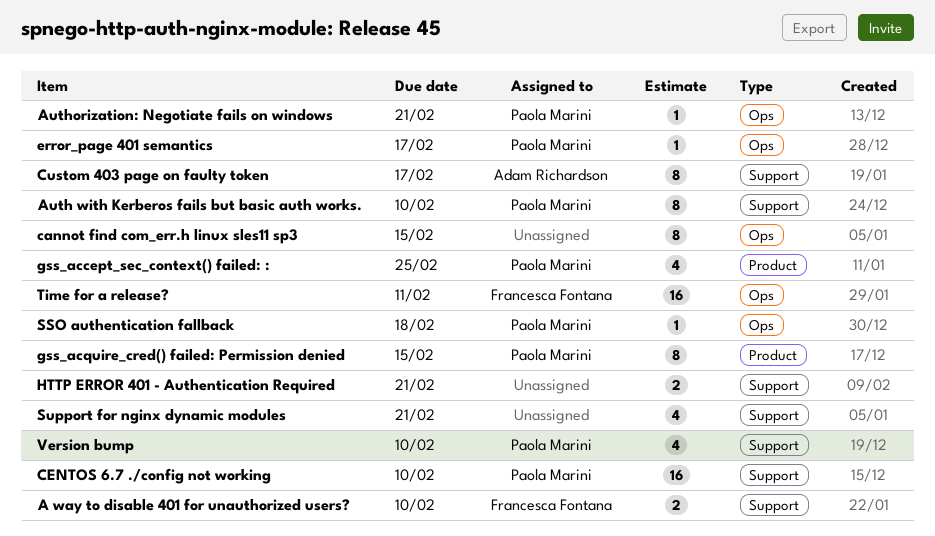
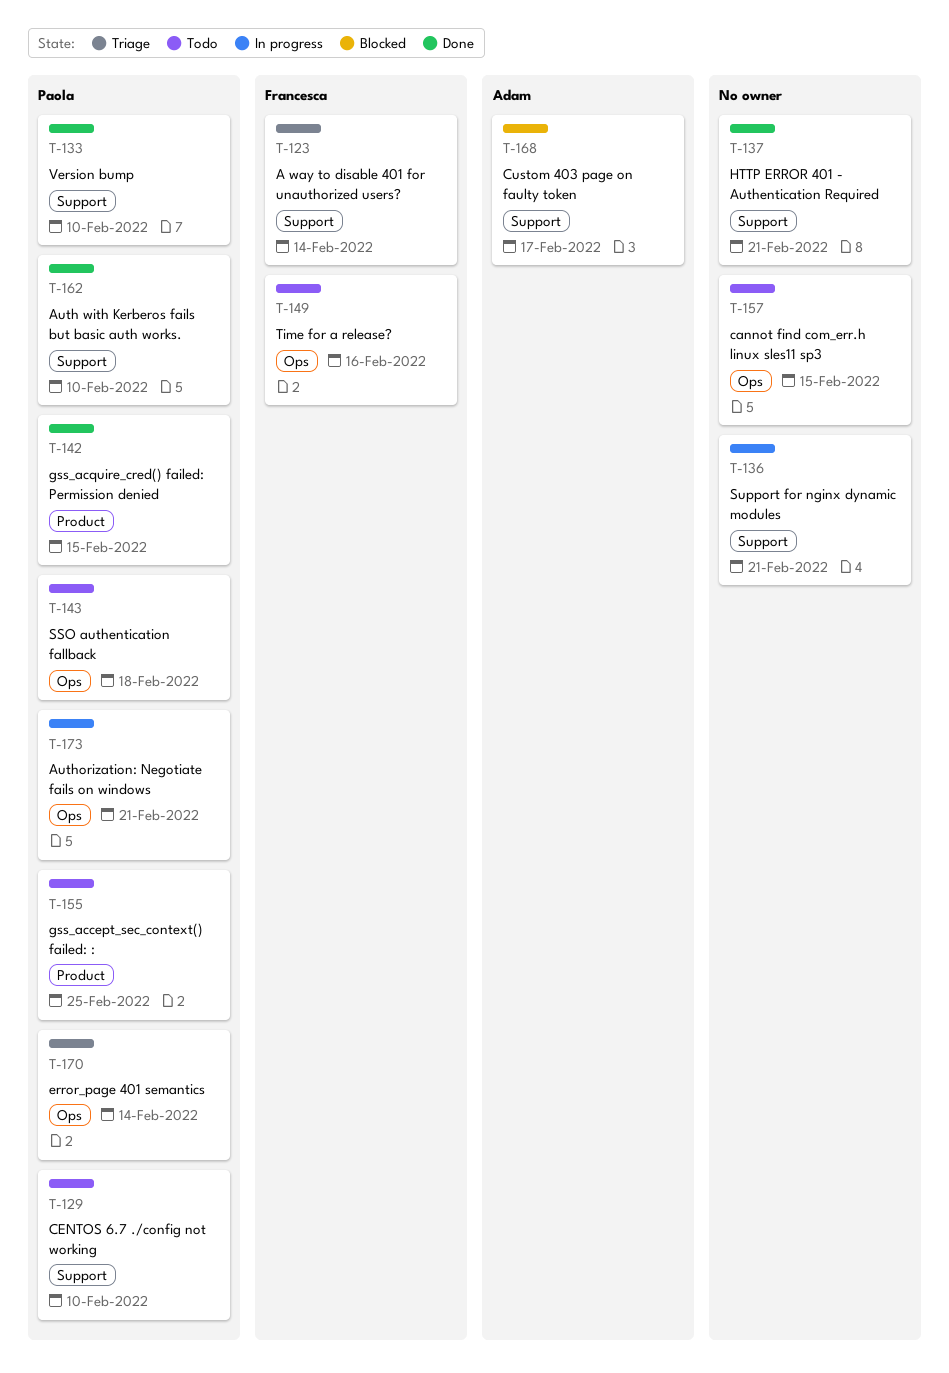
A way to disable 401 for unauthorized users?, due: Feb 10 -> Feb 14
error_page 401 semantics, due: Feb 17 -> Feb 14
Time for a release?, due: Feb 11 -> Feb 16

